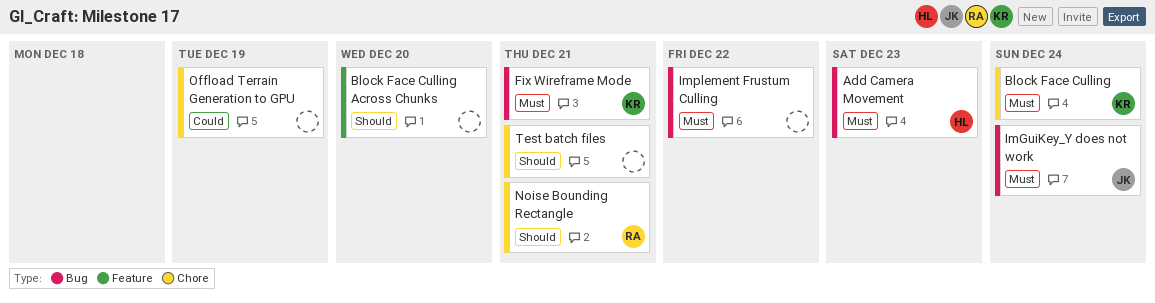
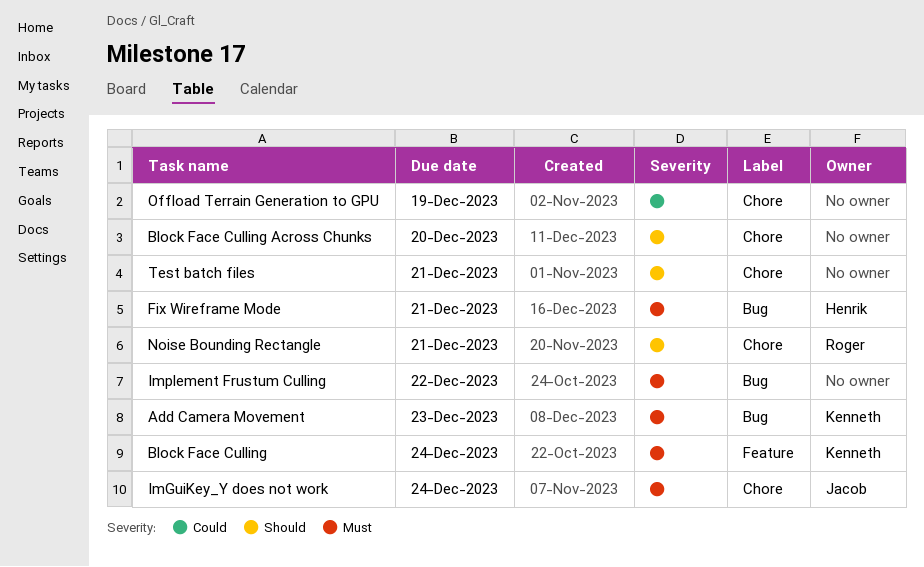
Add Camera Movement, owner: Henrik -> Kenneth
Block Face Culling, label: Chore -> Feature
Block Face Culling Across Chunks, label: Feature -> Chore
Fix Wireframe Mode, owner: Kenneth -> Henrik
ImGuiKey_Y does not work, label: Bug -> Chore

